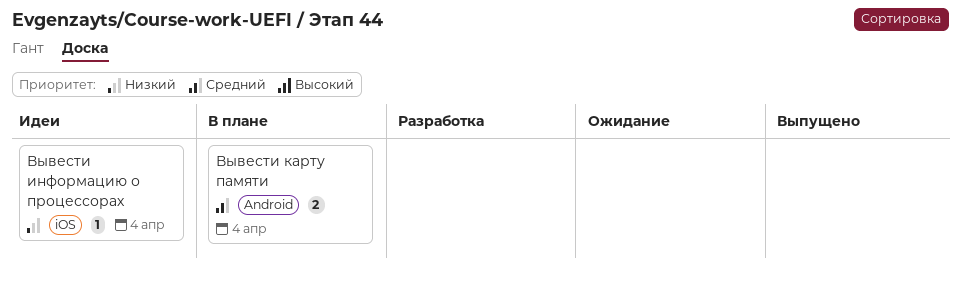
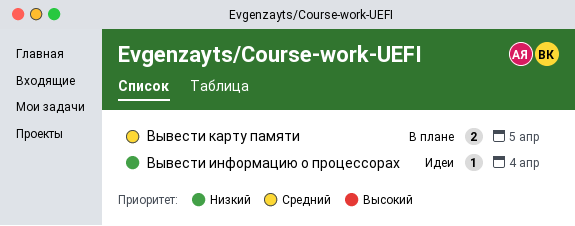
Вывести карту памяти, due: Apr 4 -> Apr 5

